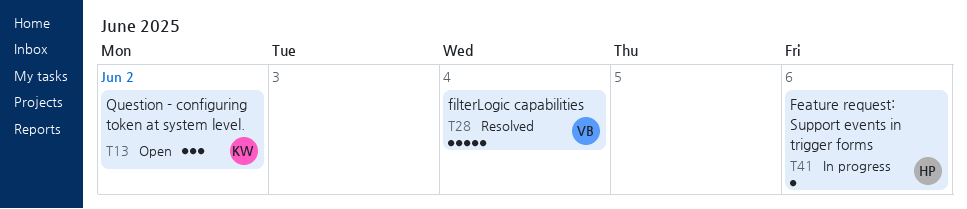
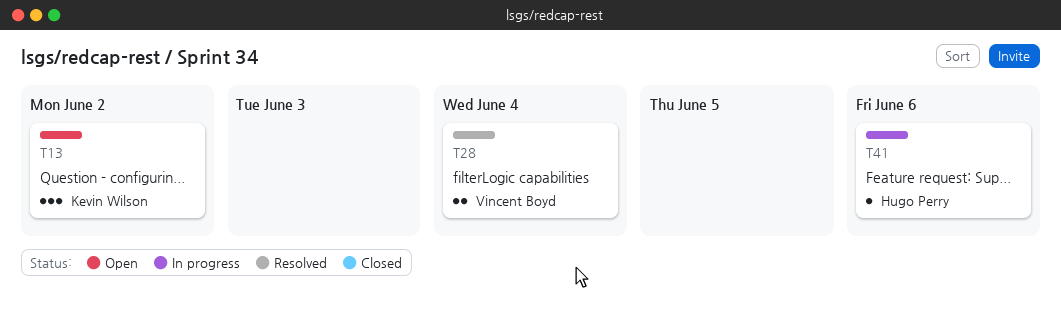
T28, estimate: 5 -> 2

